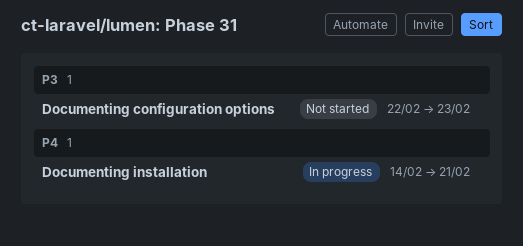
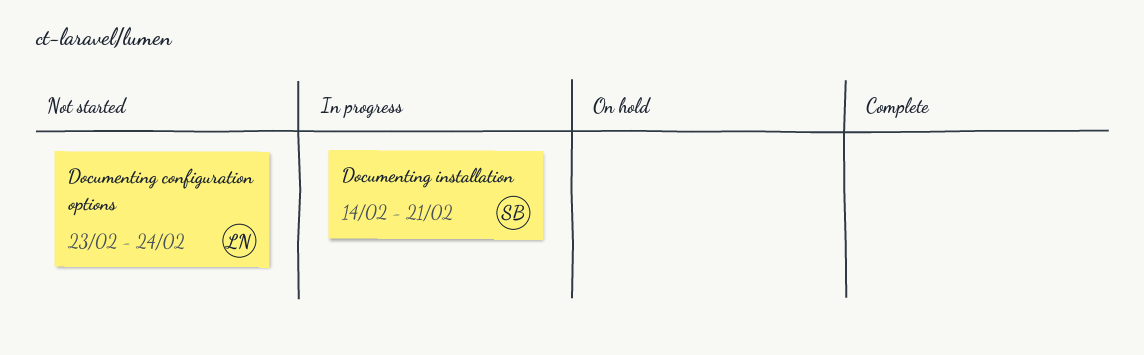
Documenting configuration options, start: Feb 22 -> Feb 23
Documenting configuration options, due: Feb 23 -> Feb 24

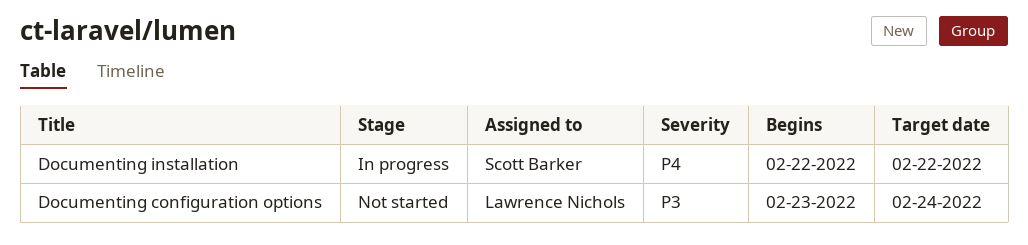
Documenting installation, start: Feb 14 -> Feb 22
Documenting installation, due: Feb 21 -> Feb 22

